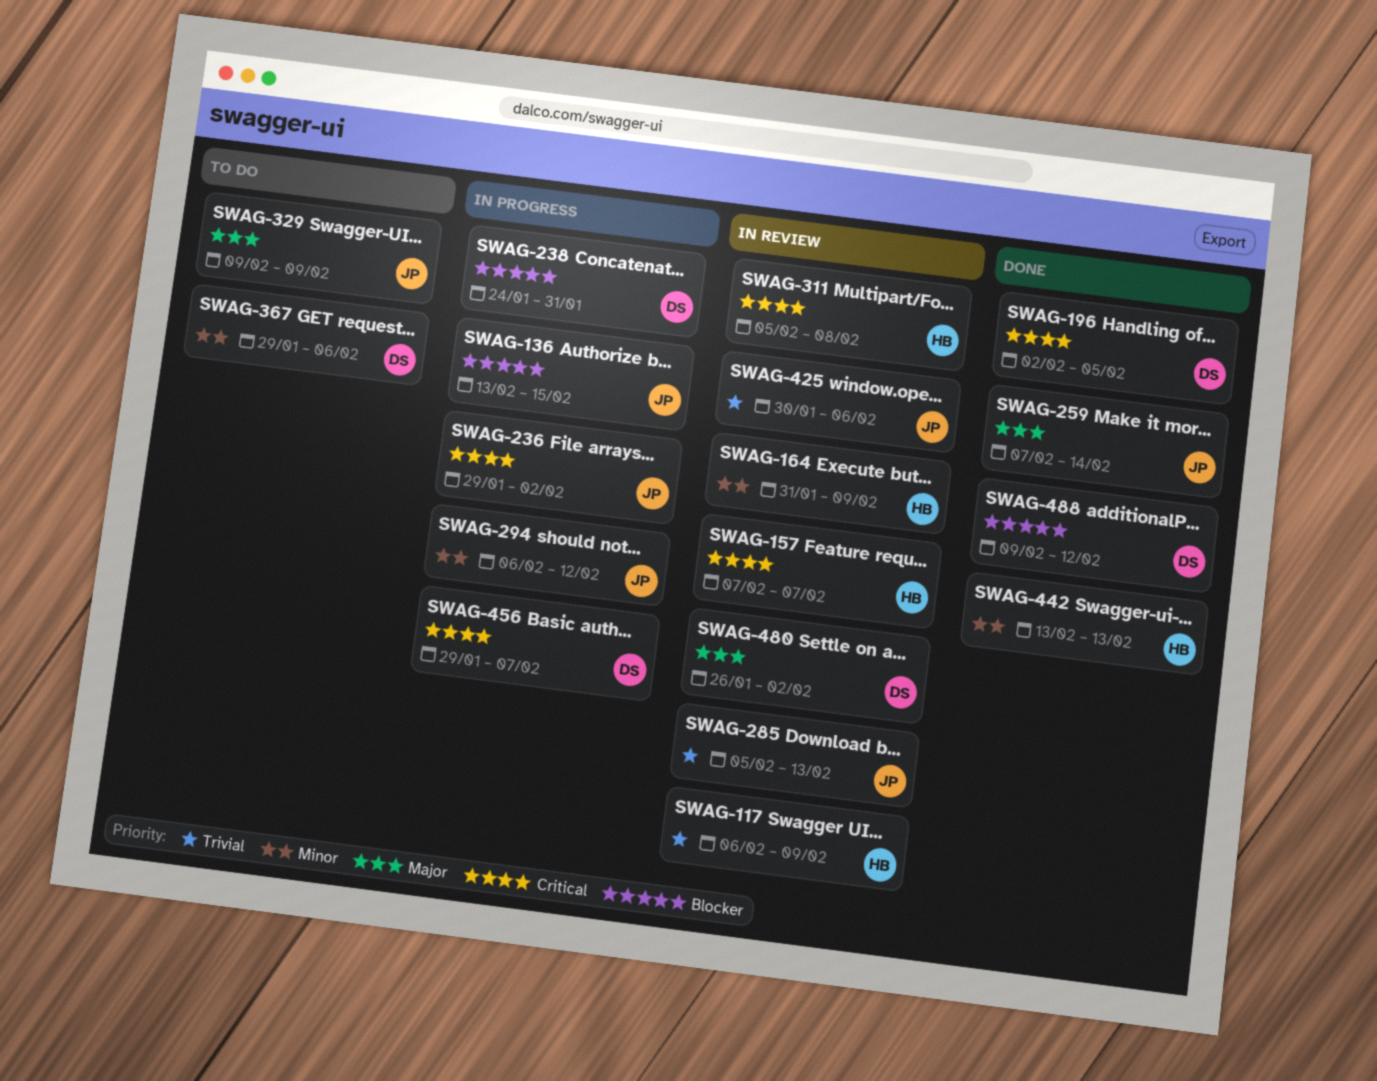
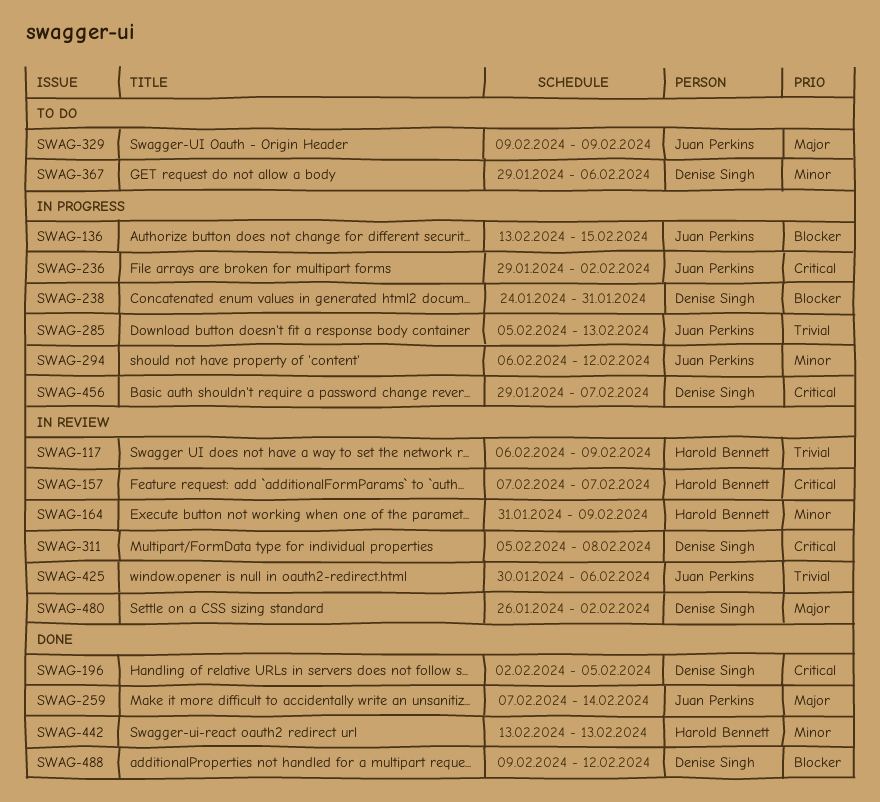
SWAG-285, status: In review -> In progress
SWAG-311, owner: Harold Bennett -> Denise Singh

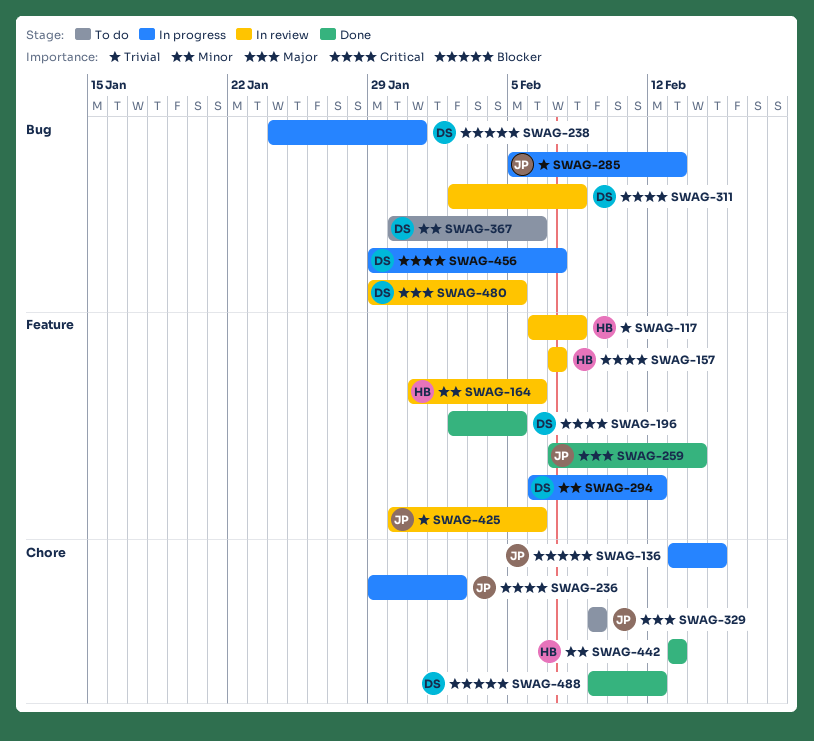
SWAG-117, due: Feb 9 -> Feb 8
SWAG-164, due: Feb 9 -> Feb 6
SWAG-294, owner: Juan Perkins -> Denise Singh
SWAG-311, start: Feb 5 -> Feb 2
SWAG-367, start: Jan 29 -> Jan 30
SWAG-480, start: Jan 26 -> Jan 29
SWAG-480, due: Feb 2 -> Feb 5

